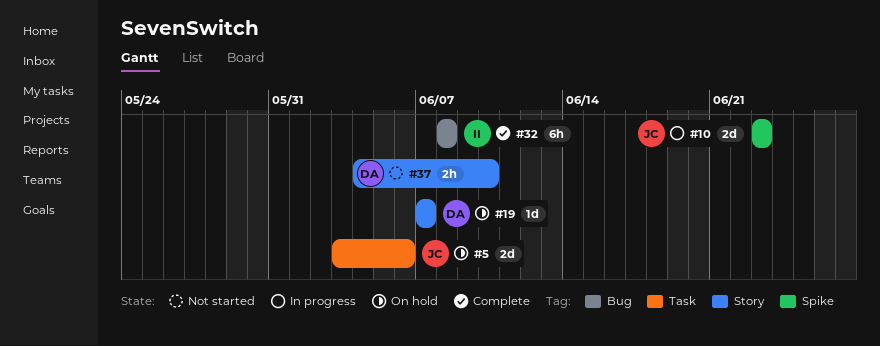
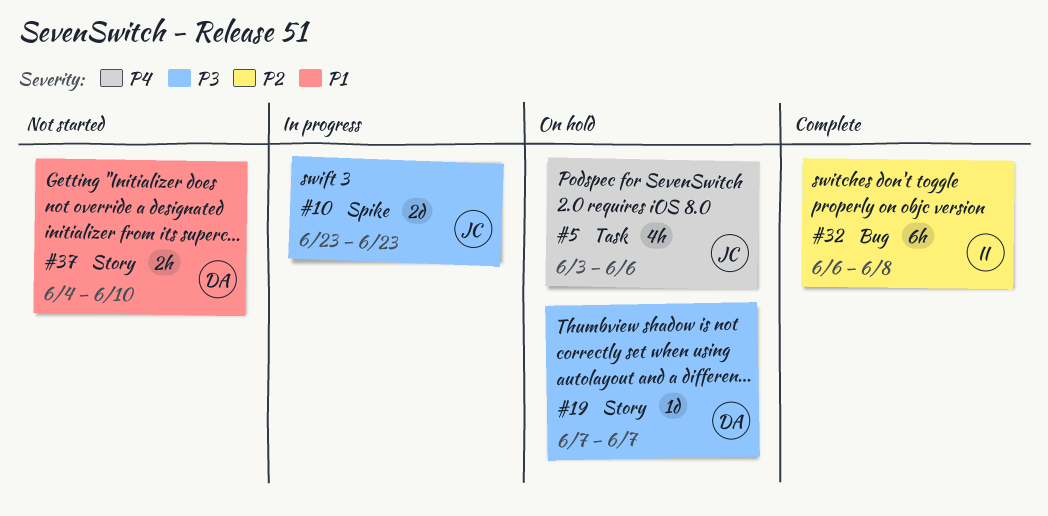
#5, estimate: 2d -> 4h
#32, start: Jun 8 -> Jun 6

